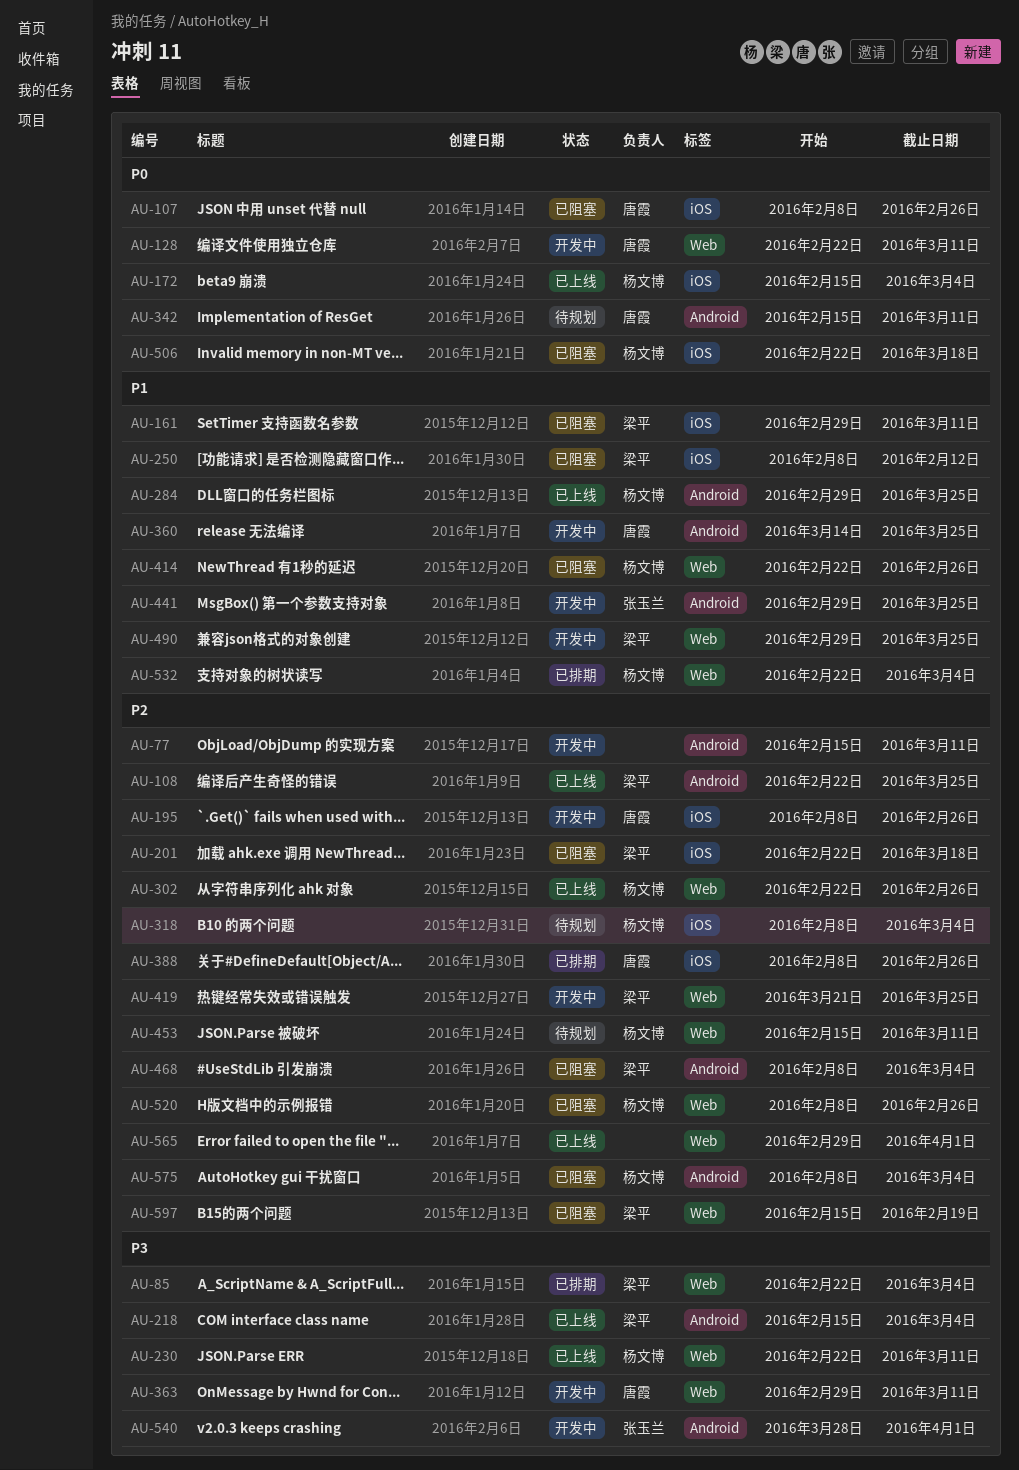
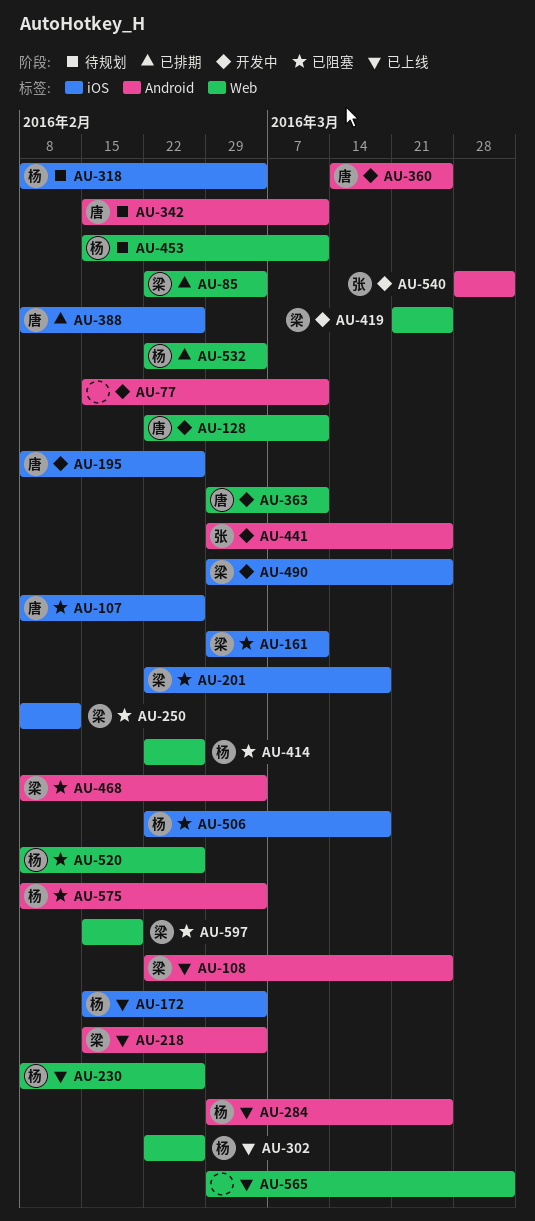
AU-230, start: Feb 22 -> Feb 8
AU-230, due: Mar 11 -> Feb 26
AU-490, label: Web -> iOS

